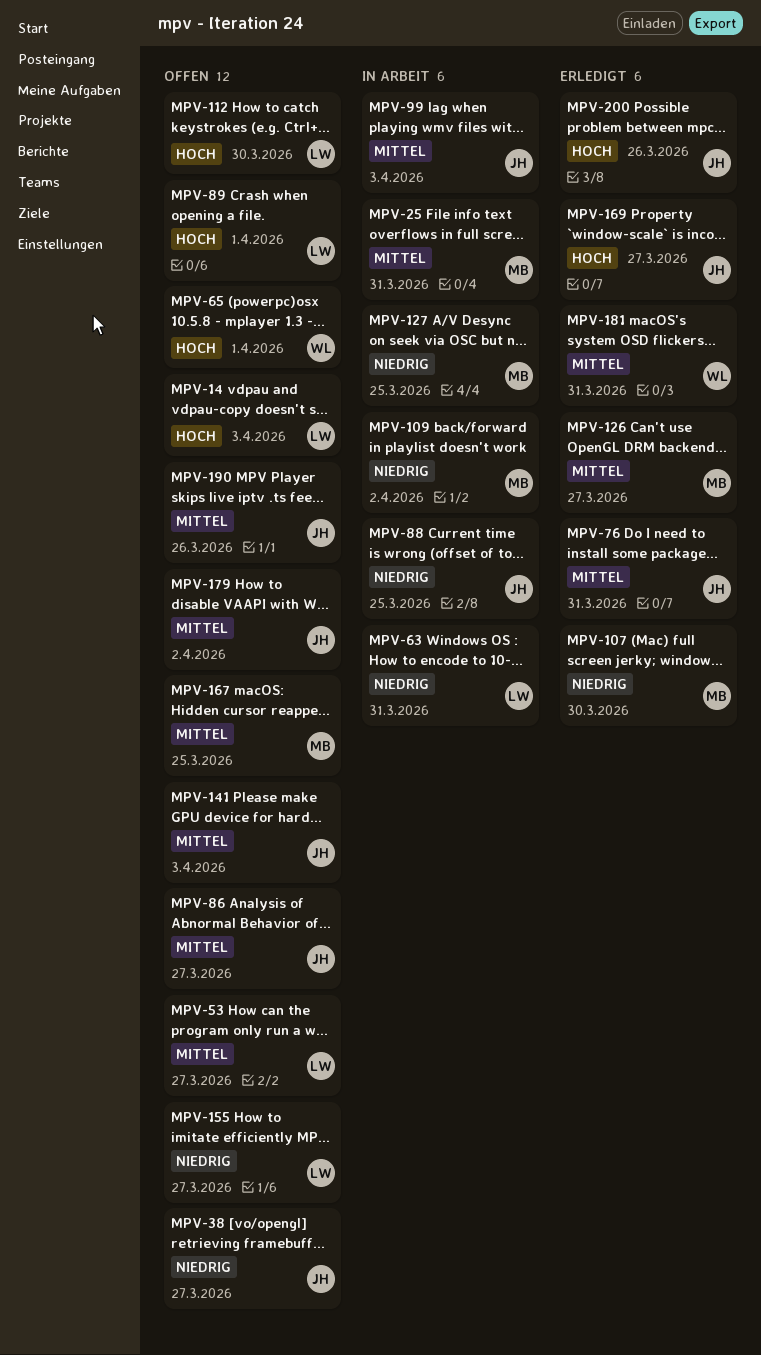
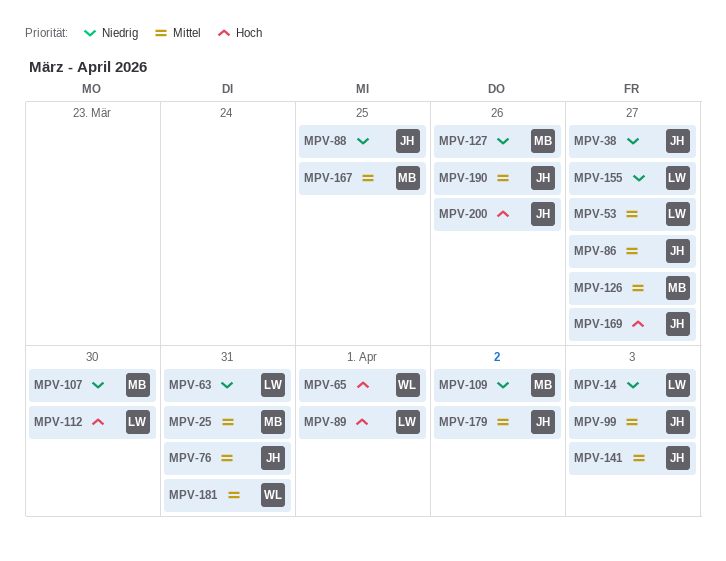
MPV-14, priority: Hoch -> Niedrig
MPV-127, due: Mar 25 -> Mar 26

